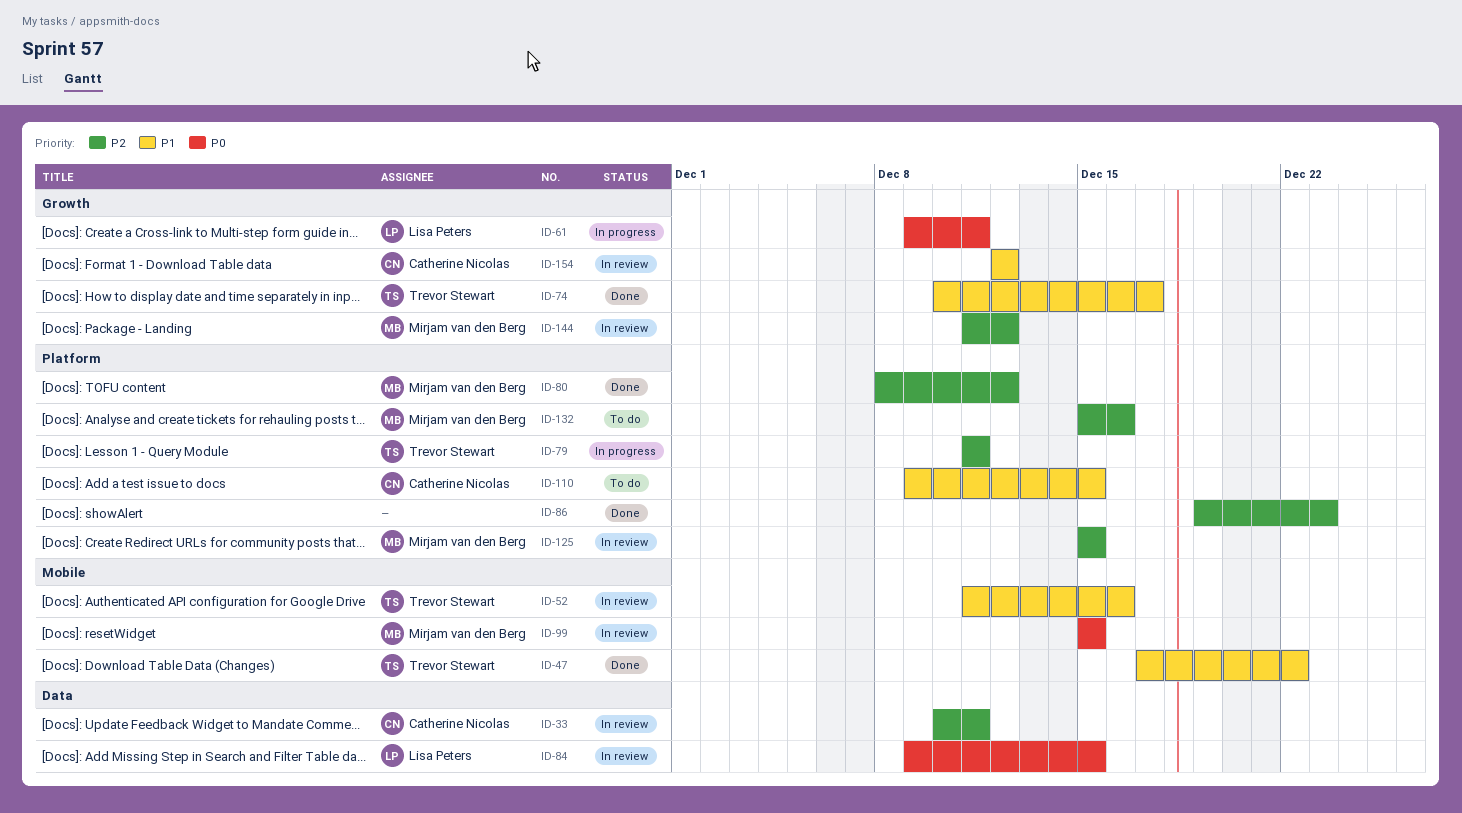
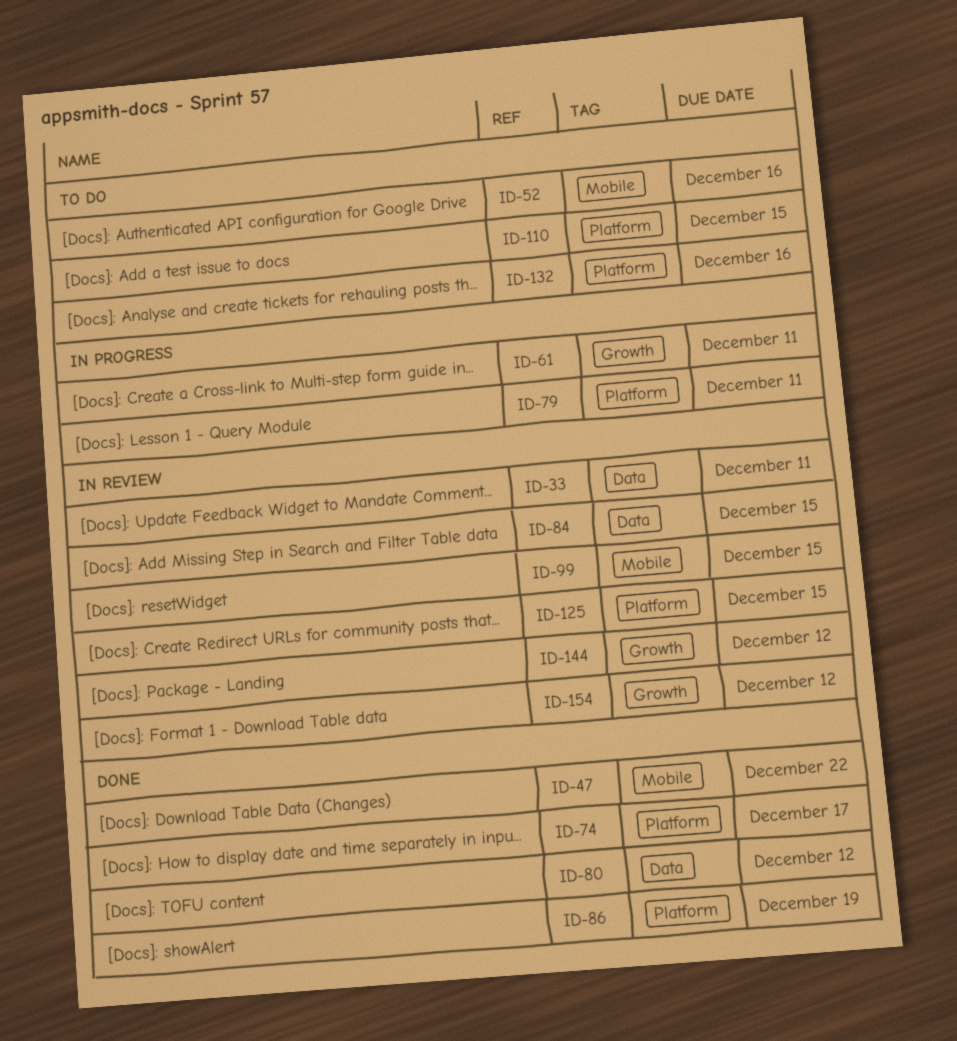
ID-52, status: In review -> To do
ID-74, label: Growth -> Platform
ID-80, label: Platform -> Data
ID-86, due: Dec 23 -> Dec 19

